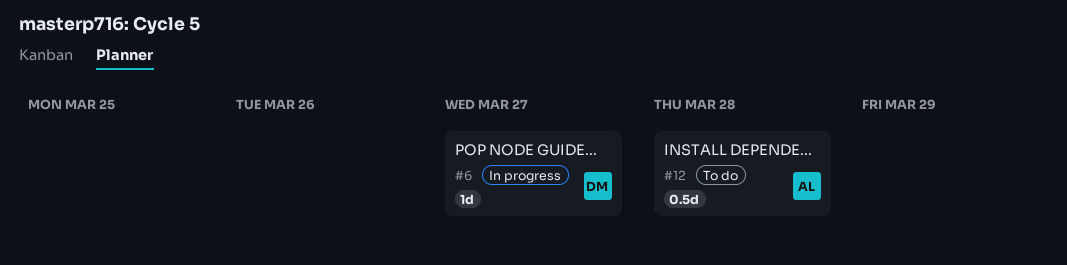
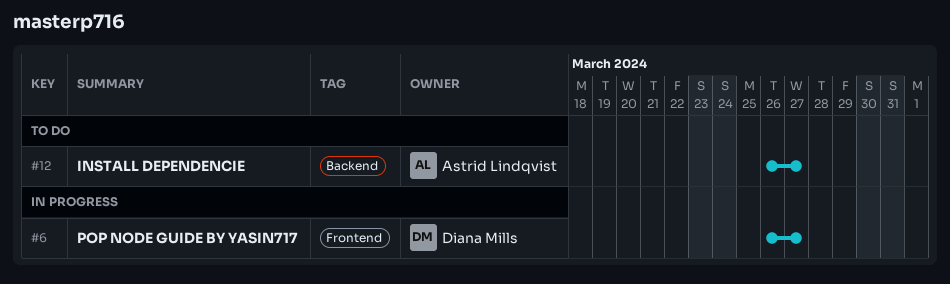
#12, due: Mar 28 -> Mar 27

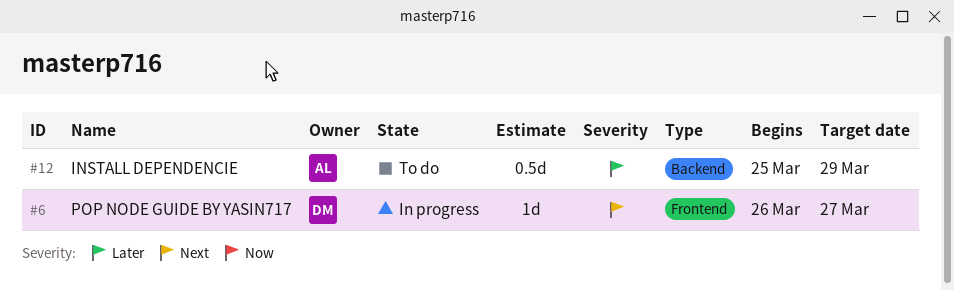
#12, start: Mar 26 -> Mar 25
#12, due: Mar 27 -> Mar 29

